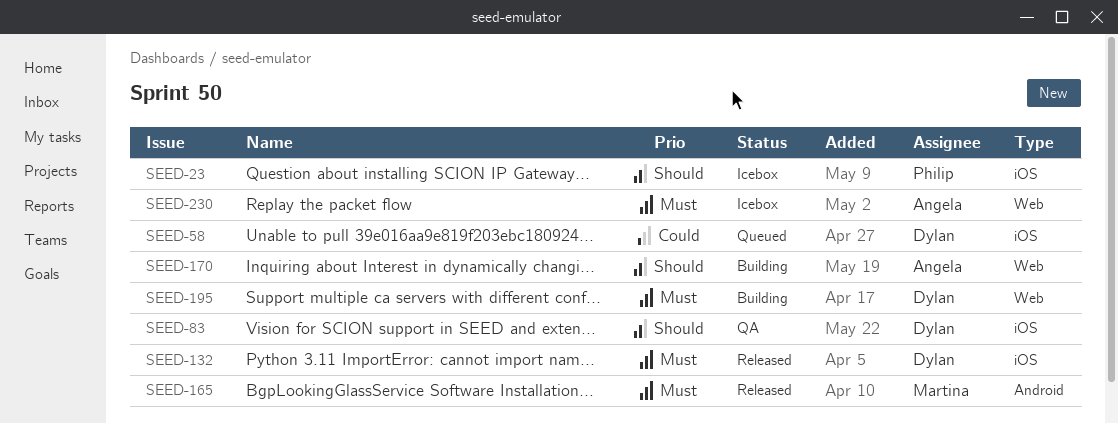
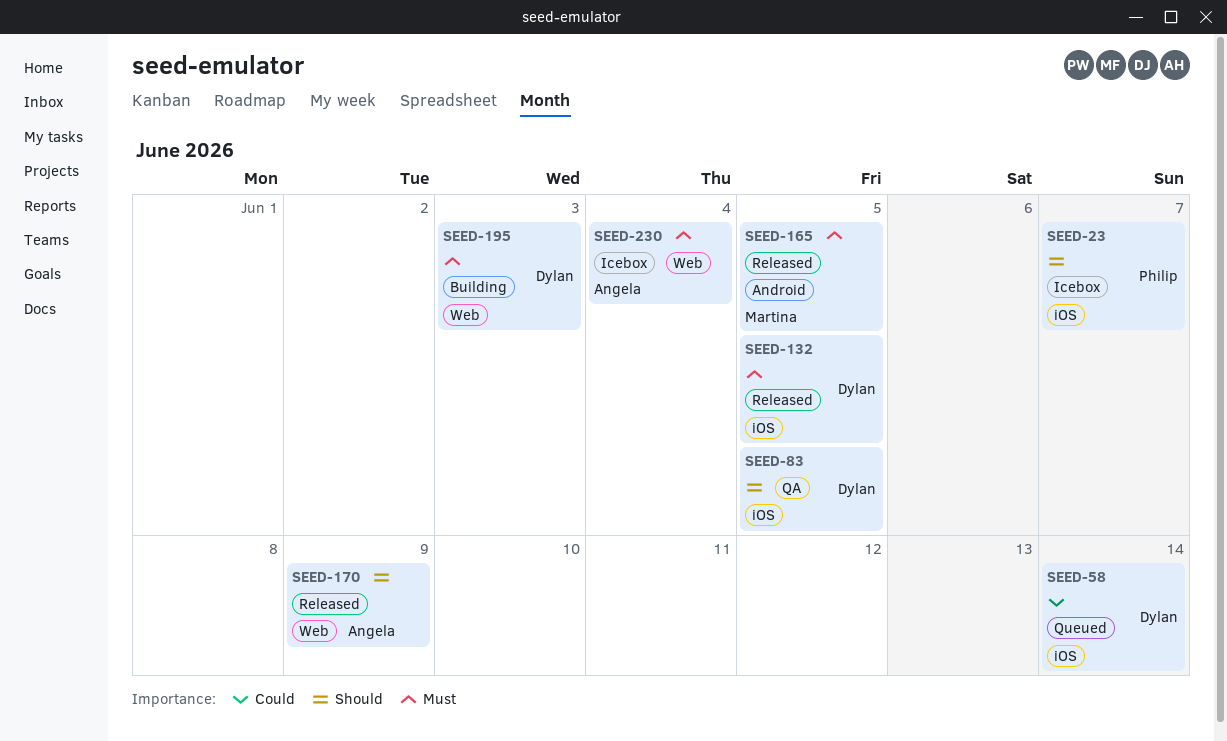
SEED-170, status: Building -> Released

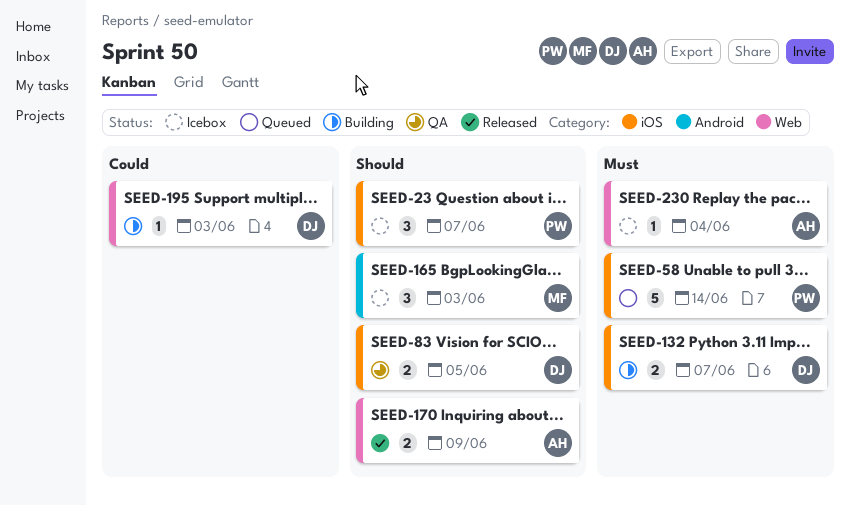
SEED-58, owner: Dylan -> Philip
SEED-58, priority: Could -> Must
SEED-132, status: Released -> Building
SEED-132, due: Jun 5 -> Jun 7
SEED-165, status: Released -> Icebox
SEED-165, priority: Must -> Should
SEED-165, due: Jun 5 -> Jun 3
SEED-195, priority: Must -> Could

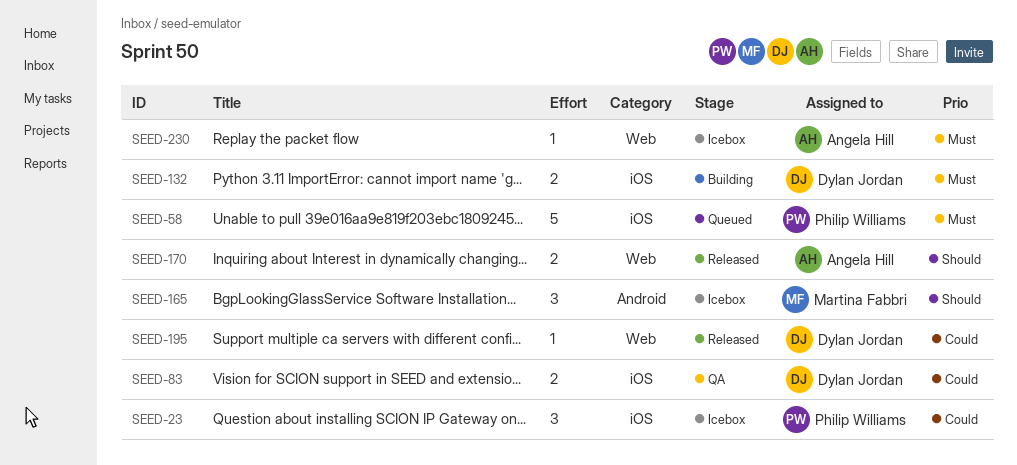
SEED-23, priority: Should -> Could
SEED-83, priority: Should -> Could
SEED-195, status: Building -> Released

